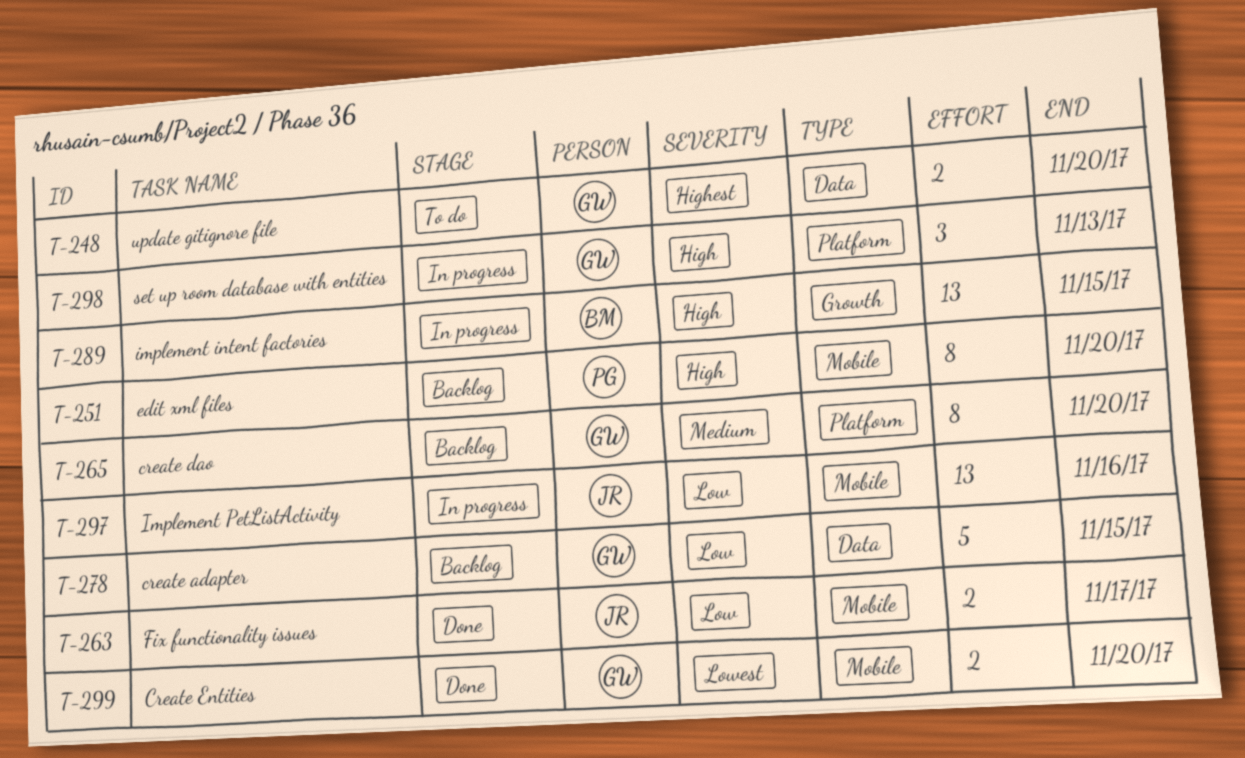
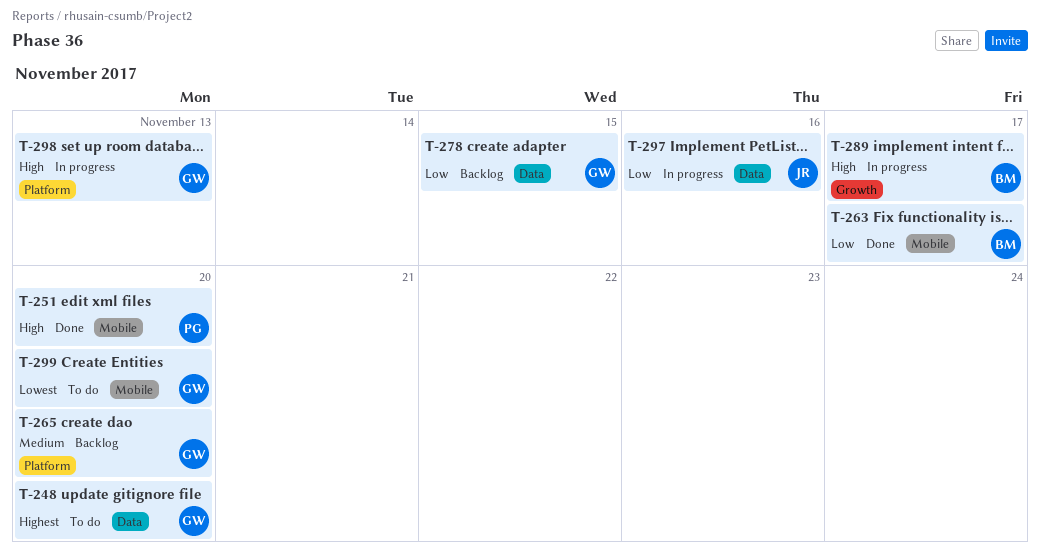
T-251, status: Backlog -> Done
T-263, owner: JR -> BM
T-289, due: Nov 15 -> Nov 17
T-297, label: Mobile -> Data
T-299, status: Done -> To do

